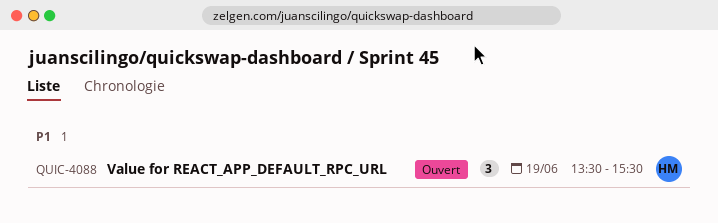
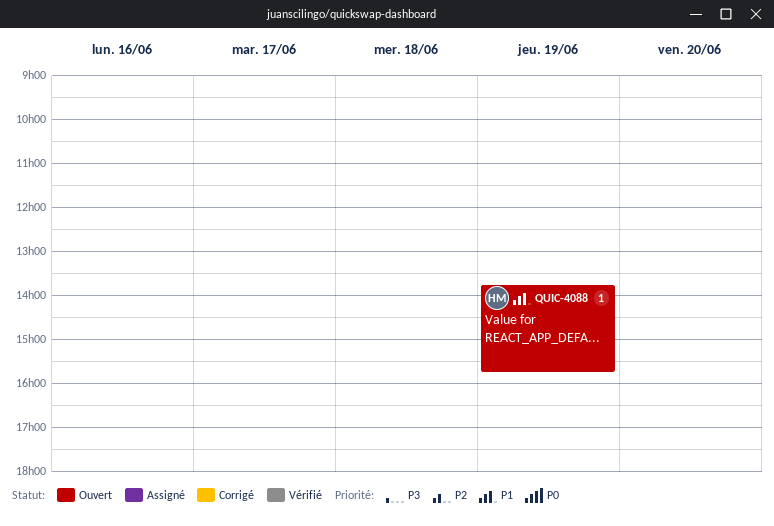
QUIC-4088, estimate: 3 -> 1
QUIC-4088, begins: 13:30 -> 13:45
QUIC-4088, ends: 15:30 -> 15:45

